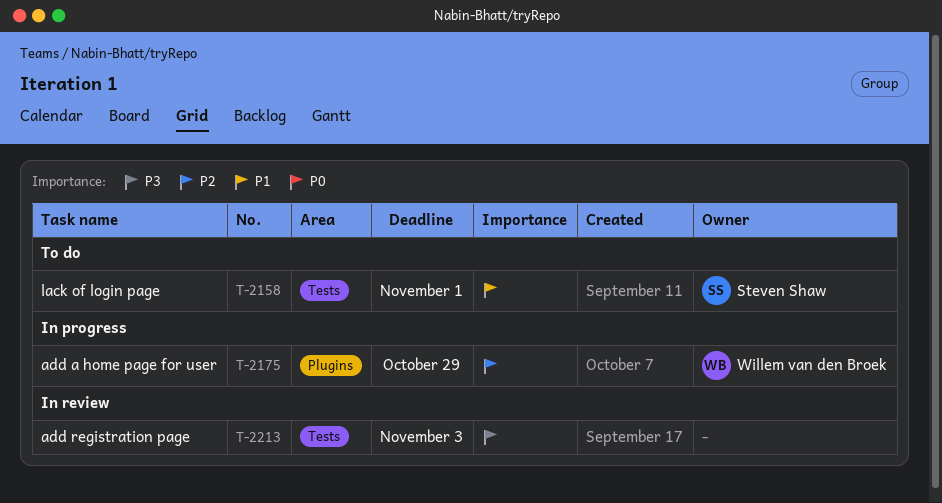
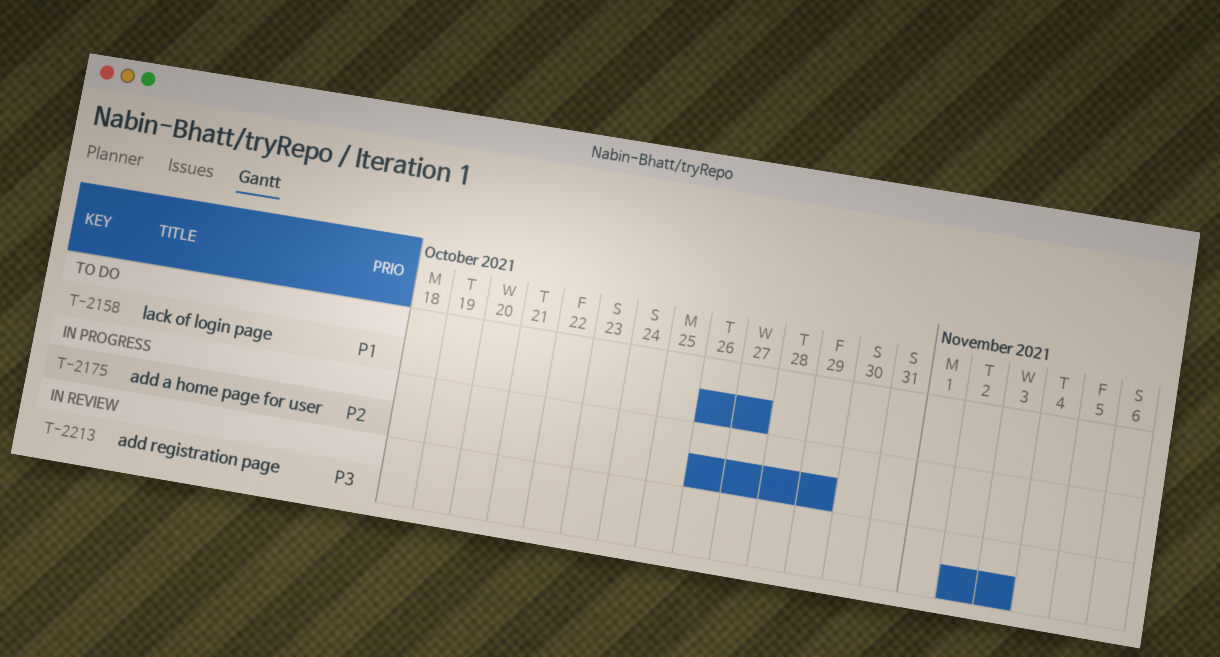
T-2158, due: Nov 1 -> Oct 27

